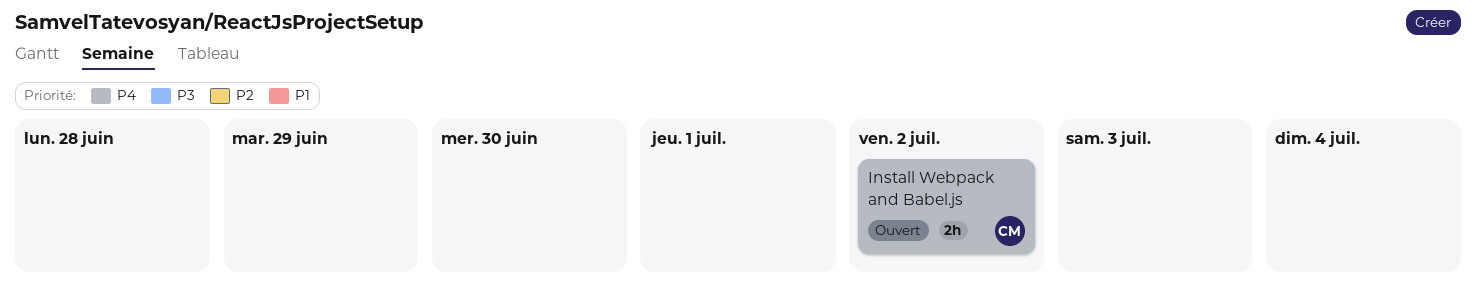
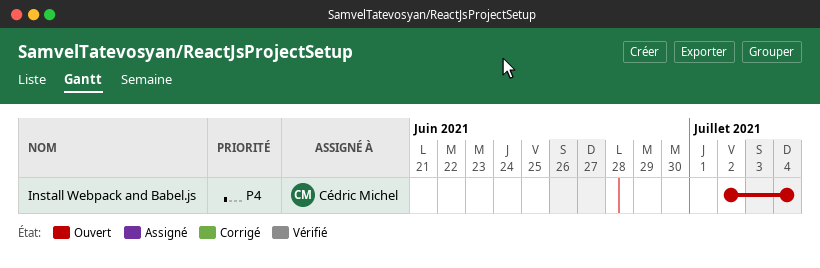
Install Webpack and Babel.js, due: Jul 2 -> Jul 4

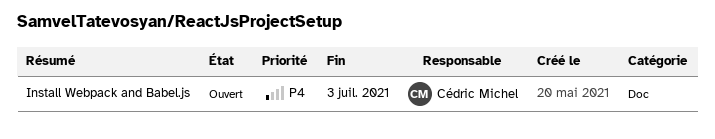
Install Webpack and Babel.js, due: Jul 4 -> Jul 3

